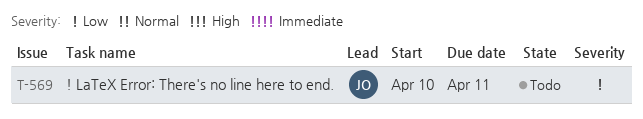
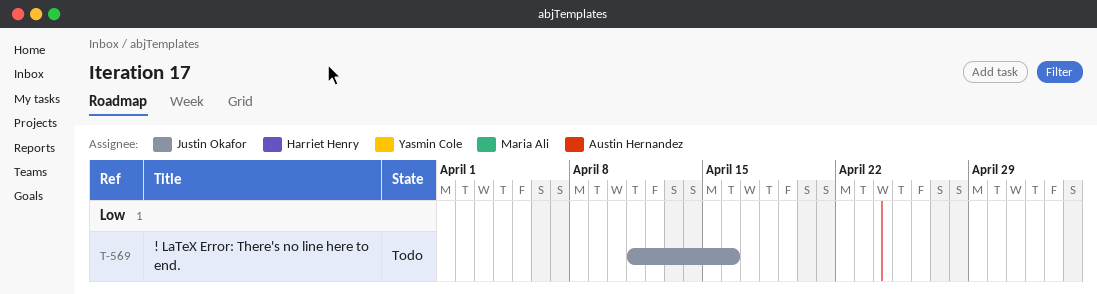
T-569, start: Apr 10 -> Apr 11
T-569, due: Apr 11 -> Apr 16

